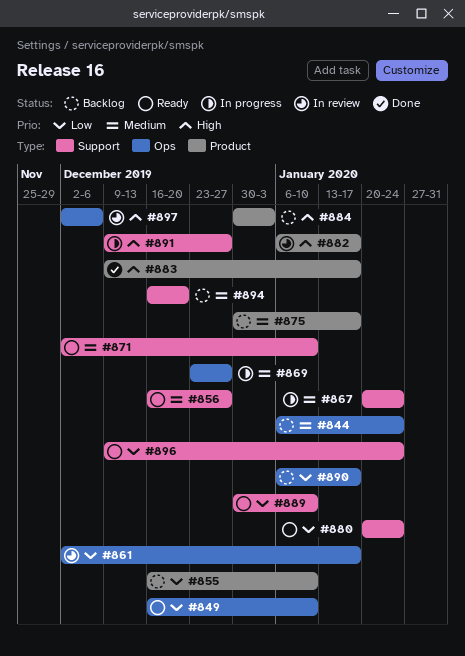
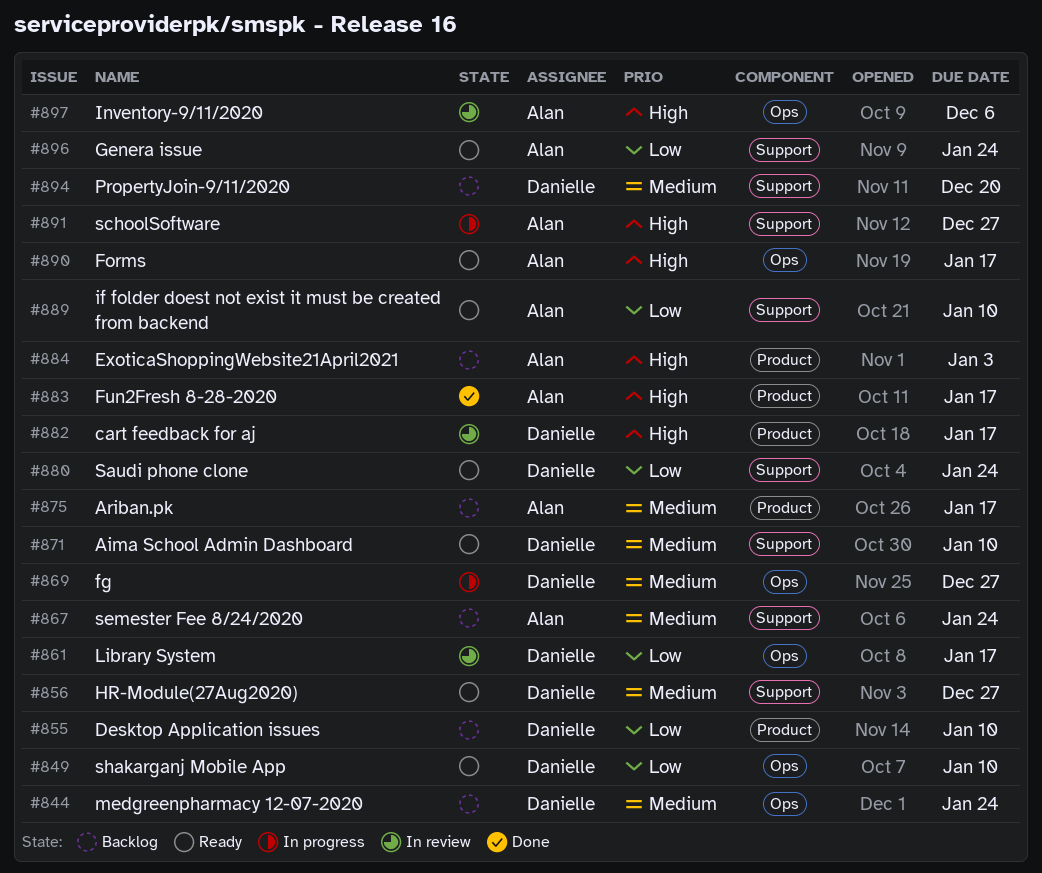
#867, status: In progress -> Backlog
#890, status: Backlog -> Ready
#890, priority: Low -> High

